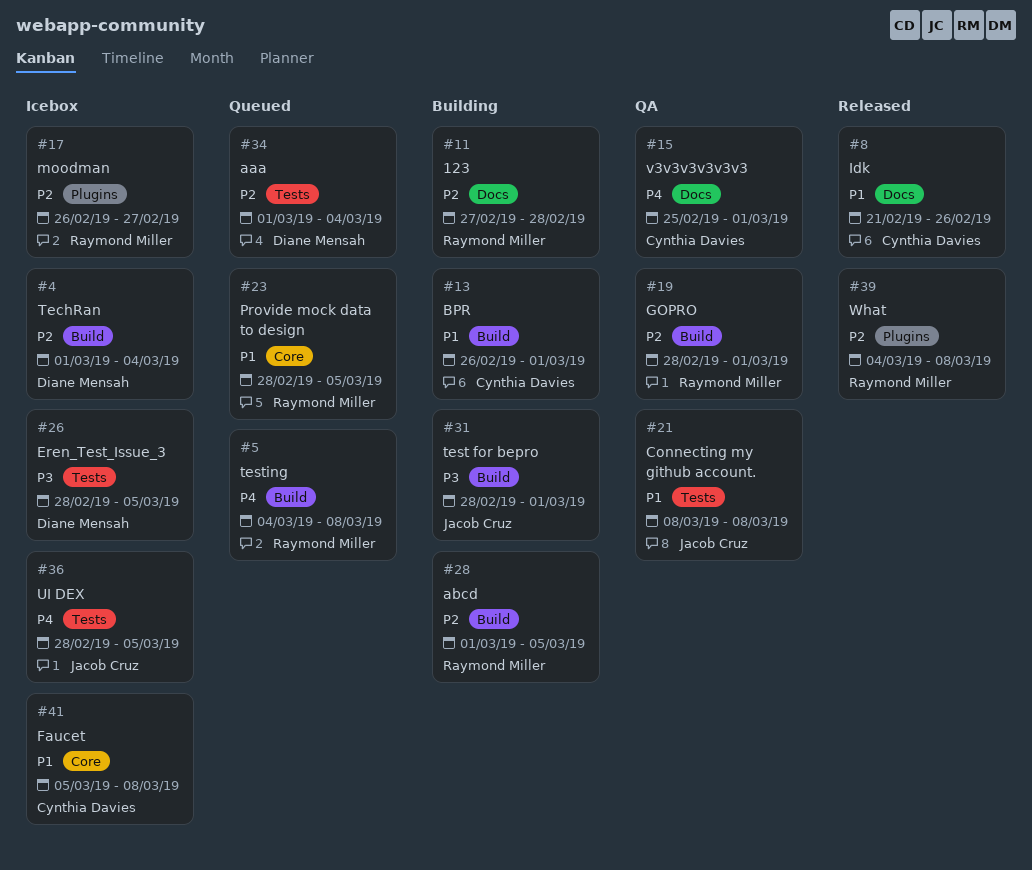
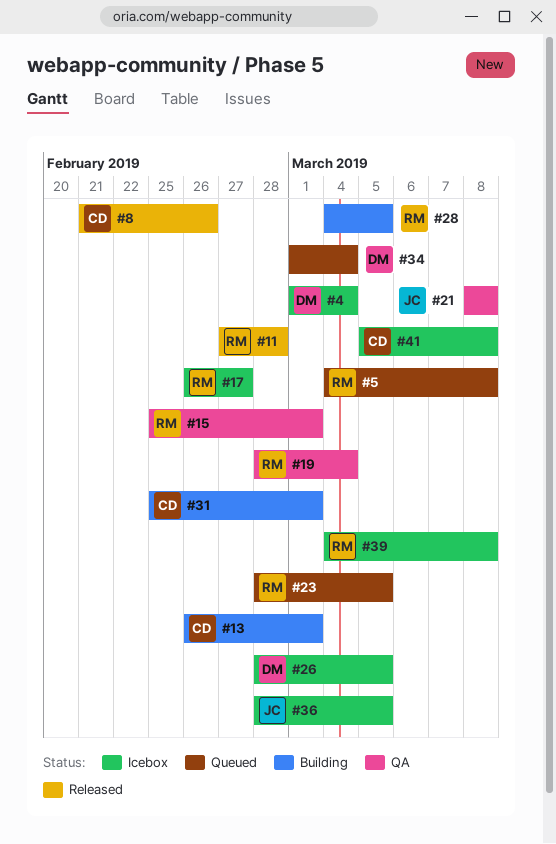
#11, status: Building -> Released
#15, owner: Cynthia Davies -> Raymond Miller
#19, due: Mar 1 -> Mar 4
#28, start: Mar 1 -> Mar 4
#31, owner: Jacob Cruz -> Cynthia Davies
#31, start: Feb 28 -> Feb 25
#39, status: Released -> Icebox

